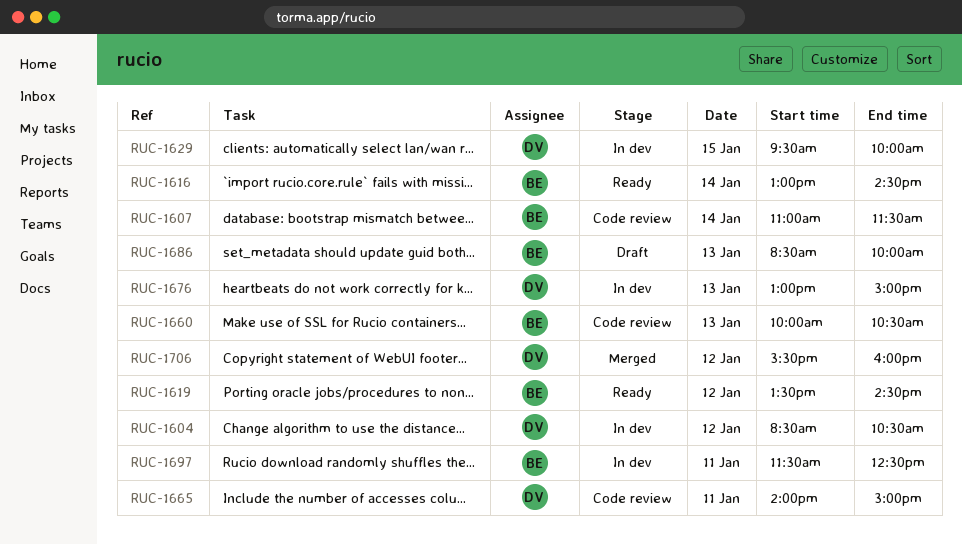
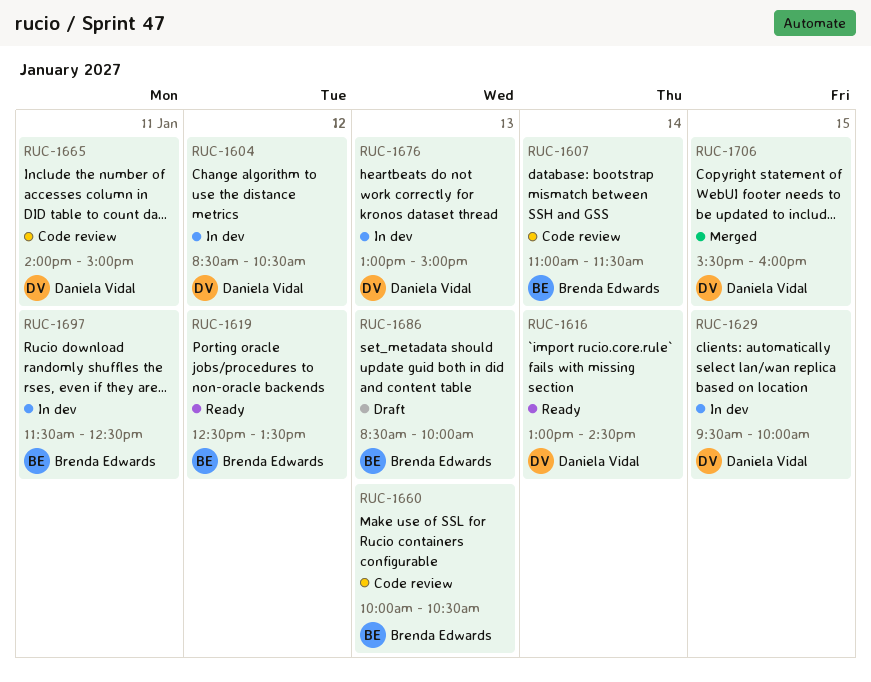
RUC-1616, owner: Brenda Edwards -> Daniela Vidal
RUC-1619, begins: 13:30 -> 12:30
RUC-1619, ends: 14:30 -> 13:30
RUC-1706, day: Jan 12 -> Jan 15

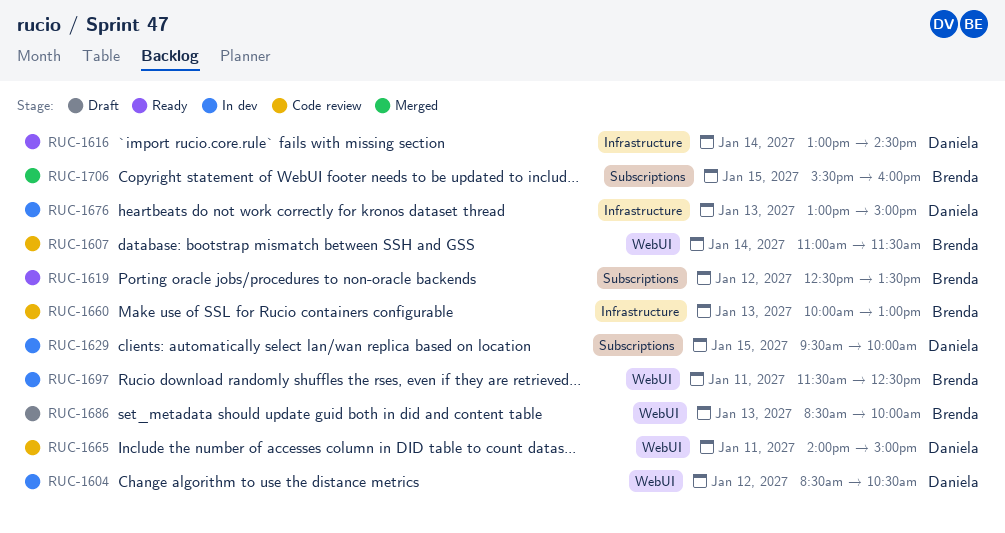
RUC-1660, ends: 10:30 -> 13:00
RUC-1706, owner: Daniela Vidal -> Brenda Edwards

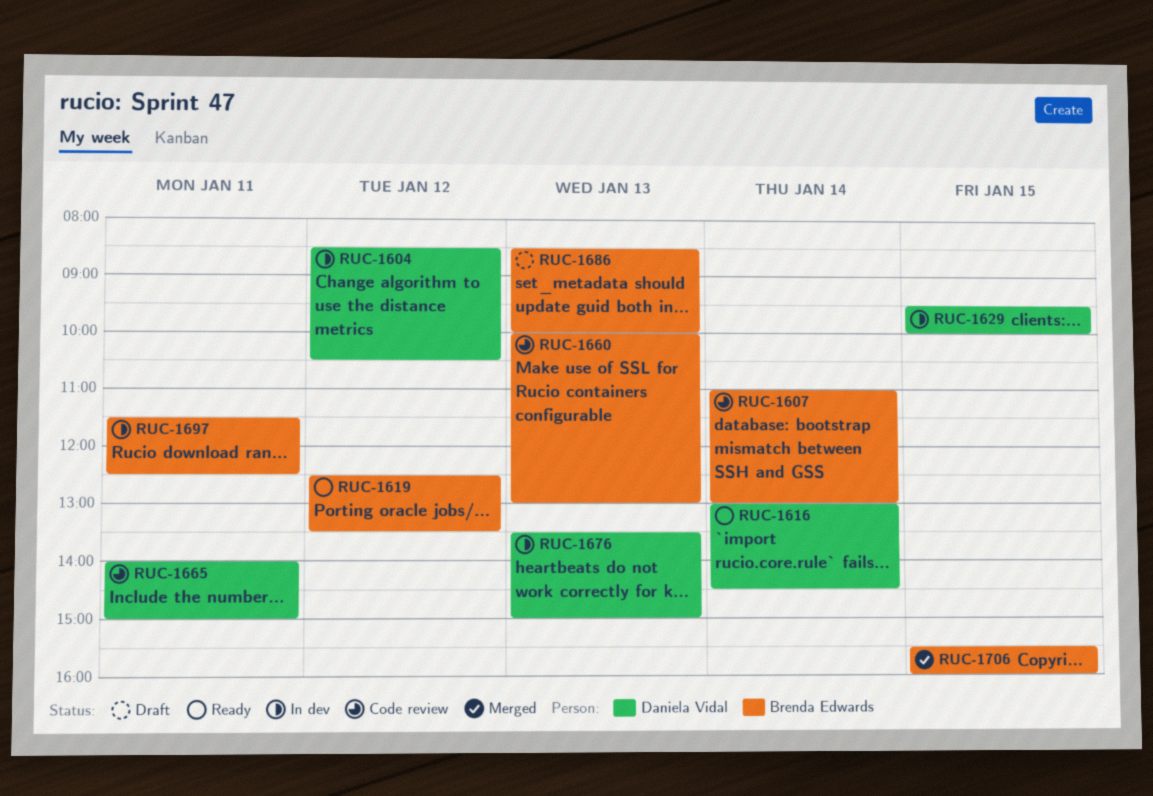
RUC-1607, ends: 11:30 -> 13:00
RUC-1676, begins: 13:00 -> 13:30

